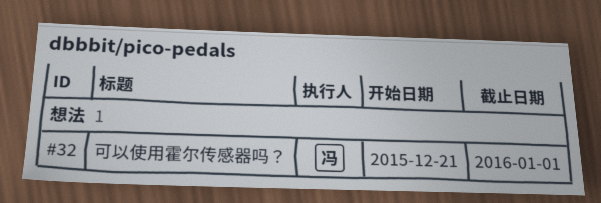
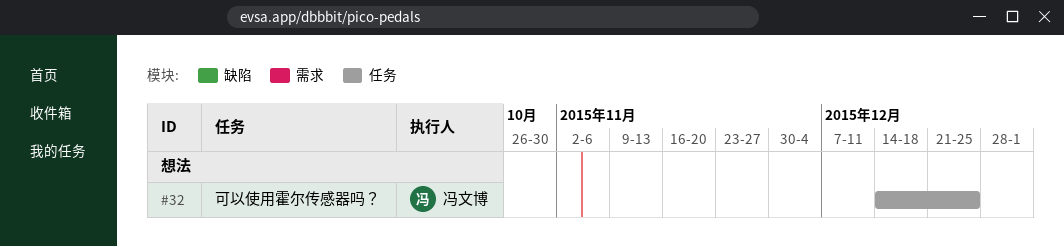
#32, start: Dec 21 -> Dec 14
#32, due: Jan 1 -> Dec 25

